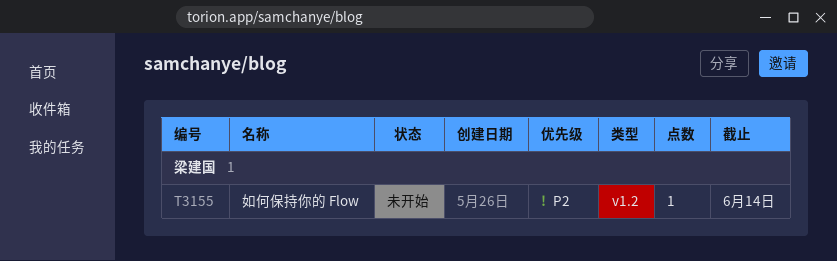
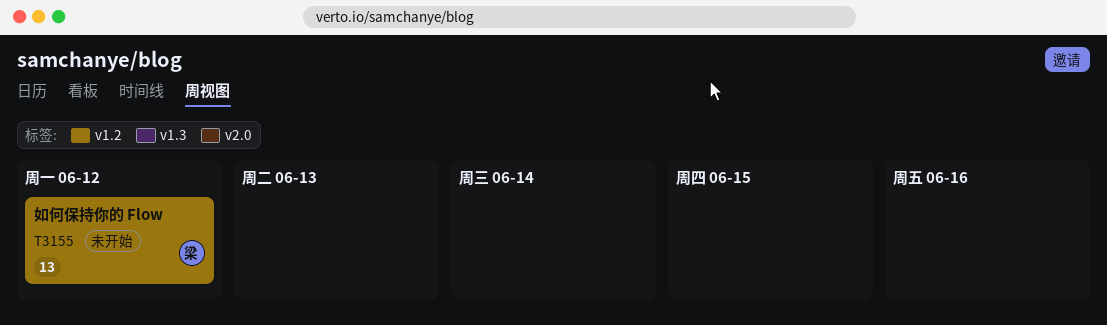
T3155, estimate: 1 -> 13
T3155, due: Jun 14 -> Jun 12

